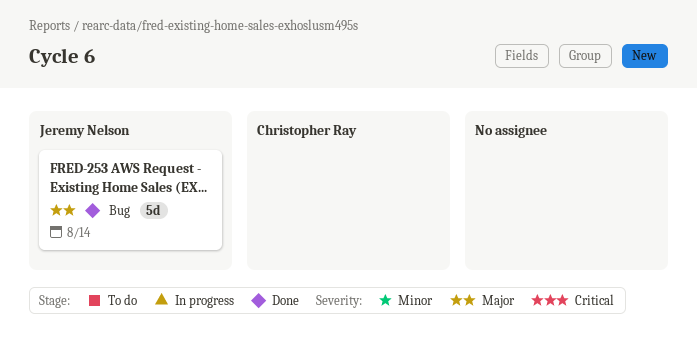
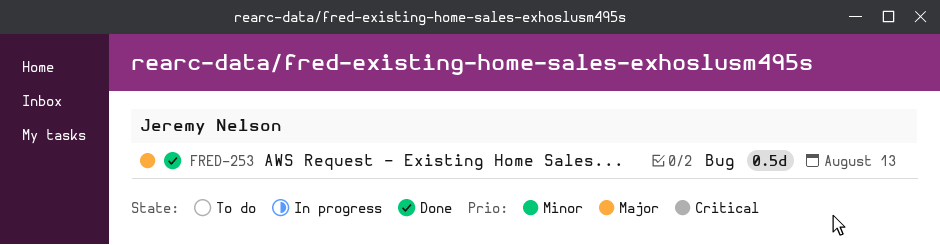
FRED-253, estimate: 5d -> 0.5d
FRED-253, due: Aug 14 -> Aug 13

